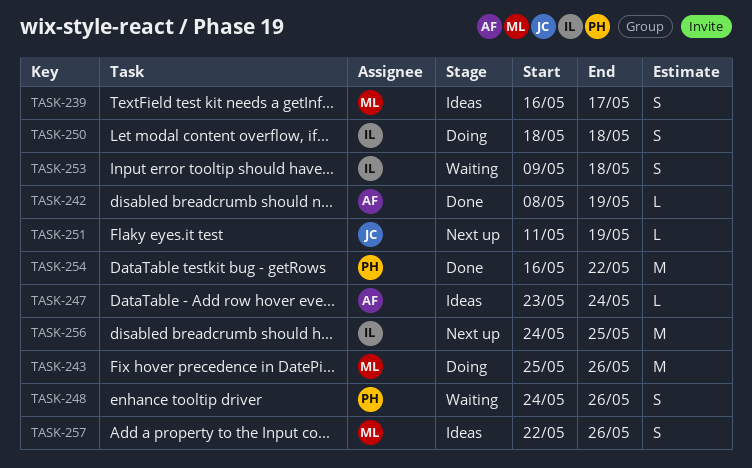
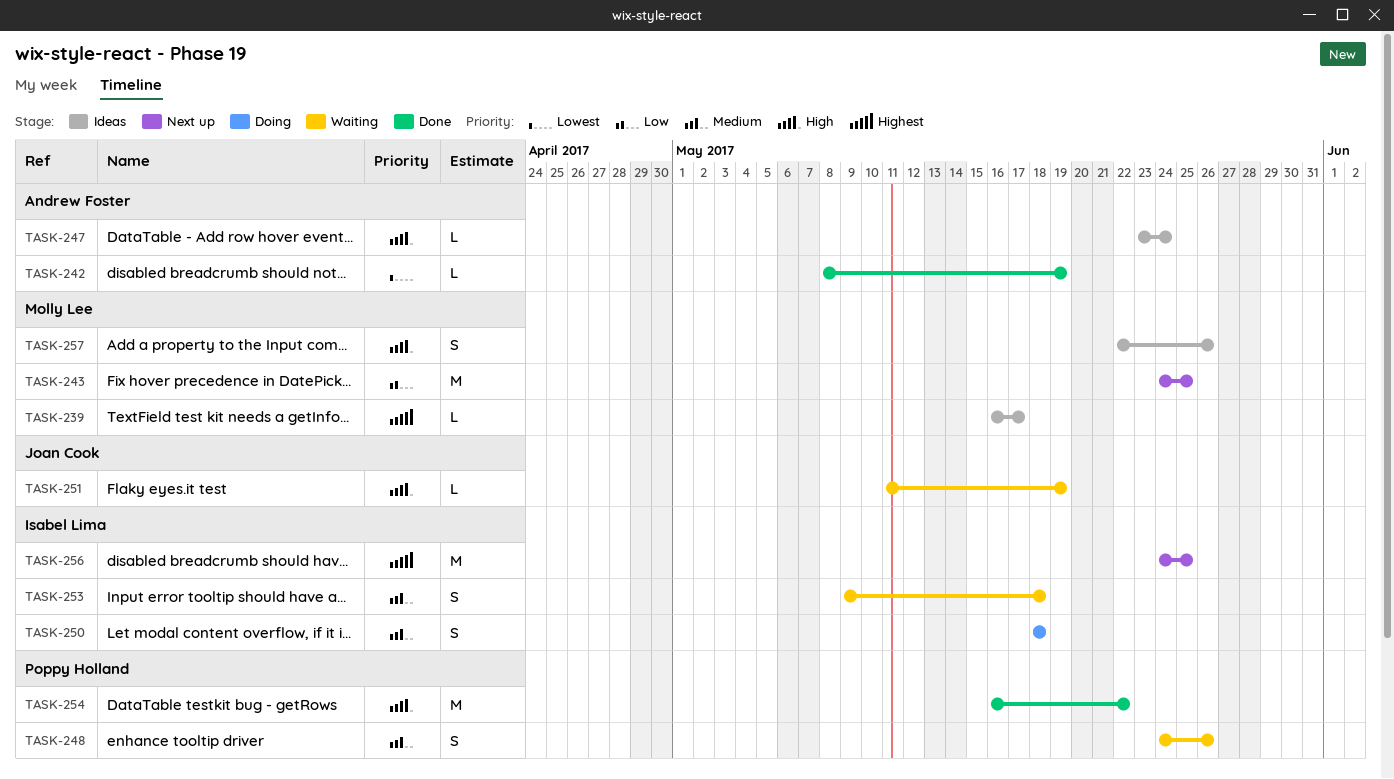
TASK-239, estimate: S -> L
TASK-243, status: Doing -> Next up
TASK-243, start: May 25 -> May 24
TASK-243, due: May 26 -> May 25
TASK-251, status: Next up -> Waiting

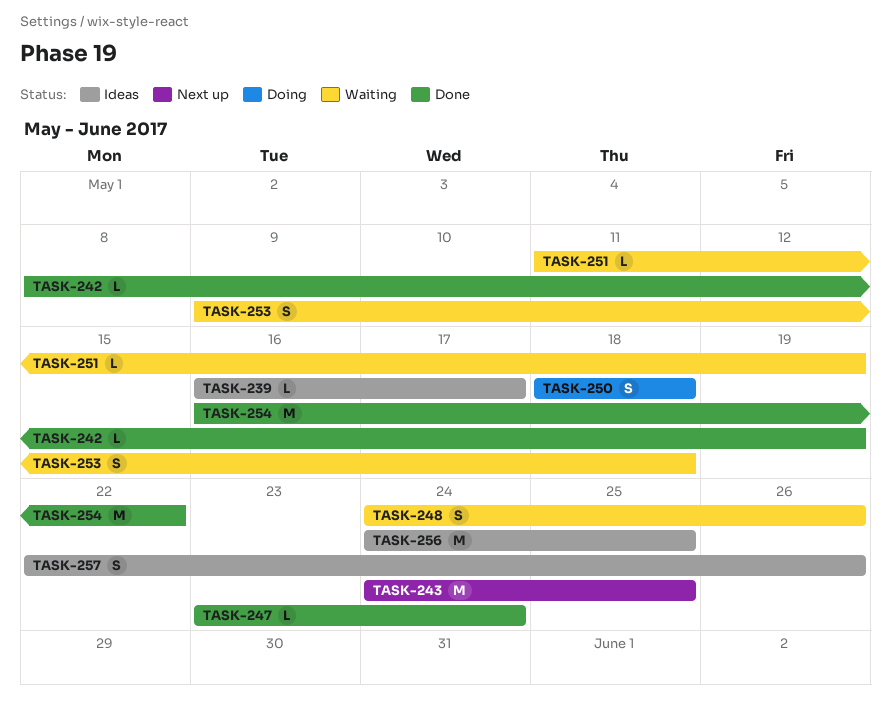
TASK-247, status: Ideas -> Done
TASK-256, status: Next up -> Ideas

